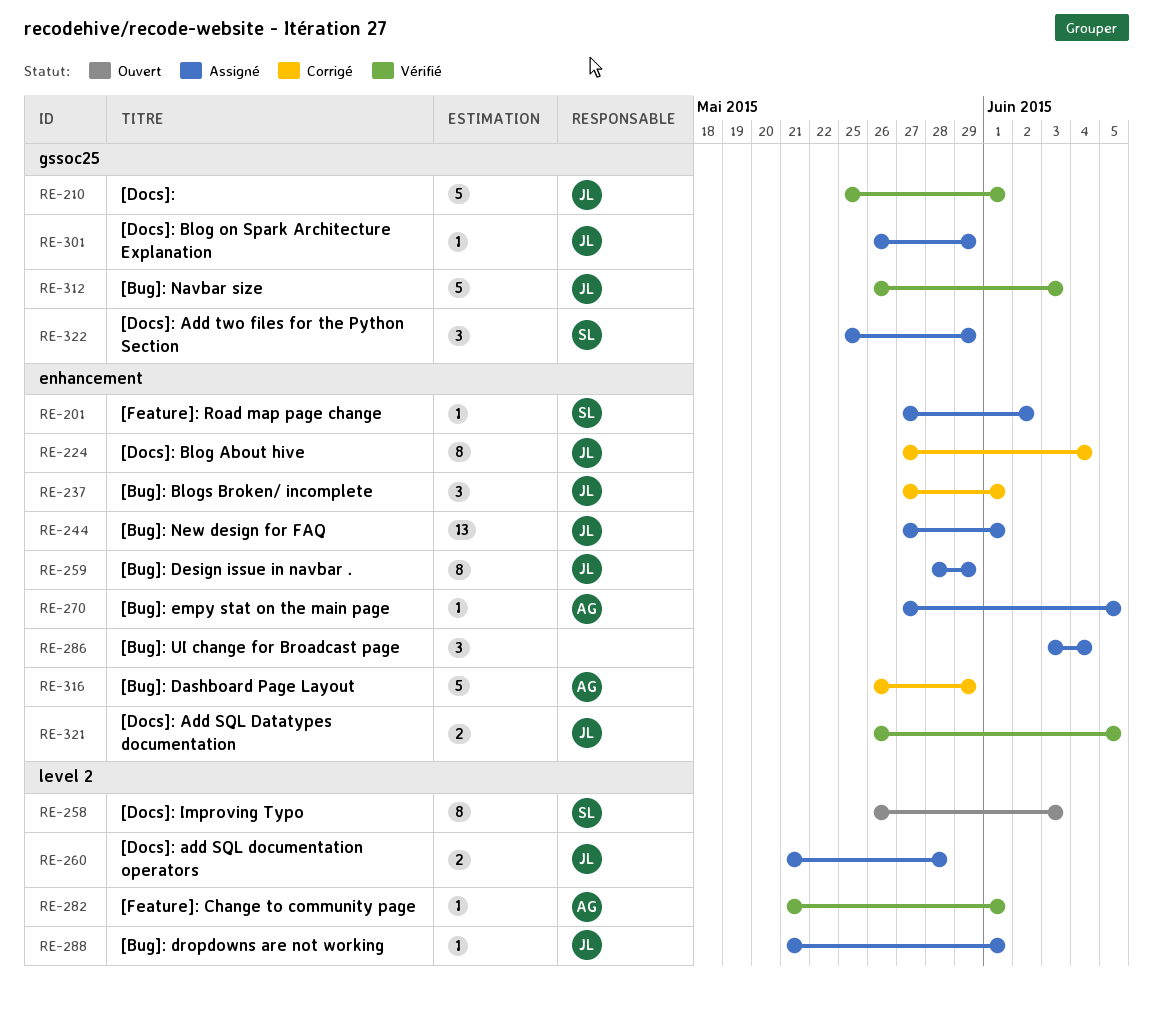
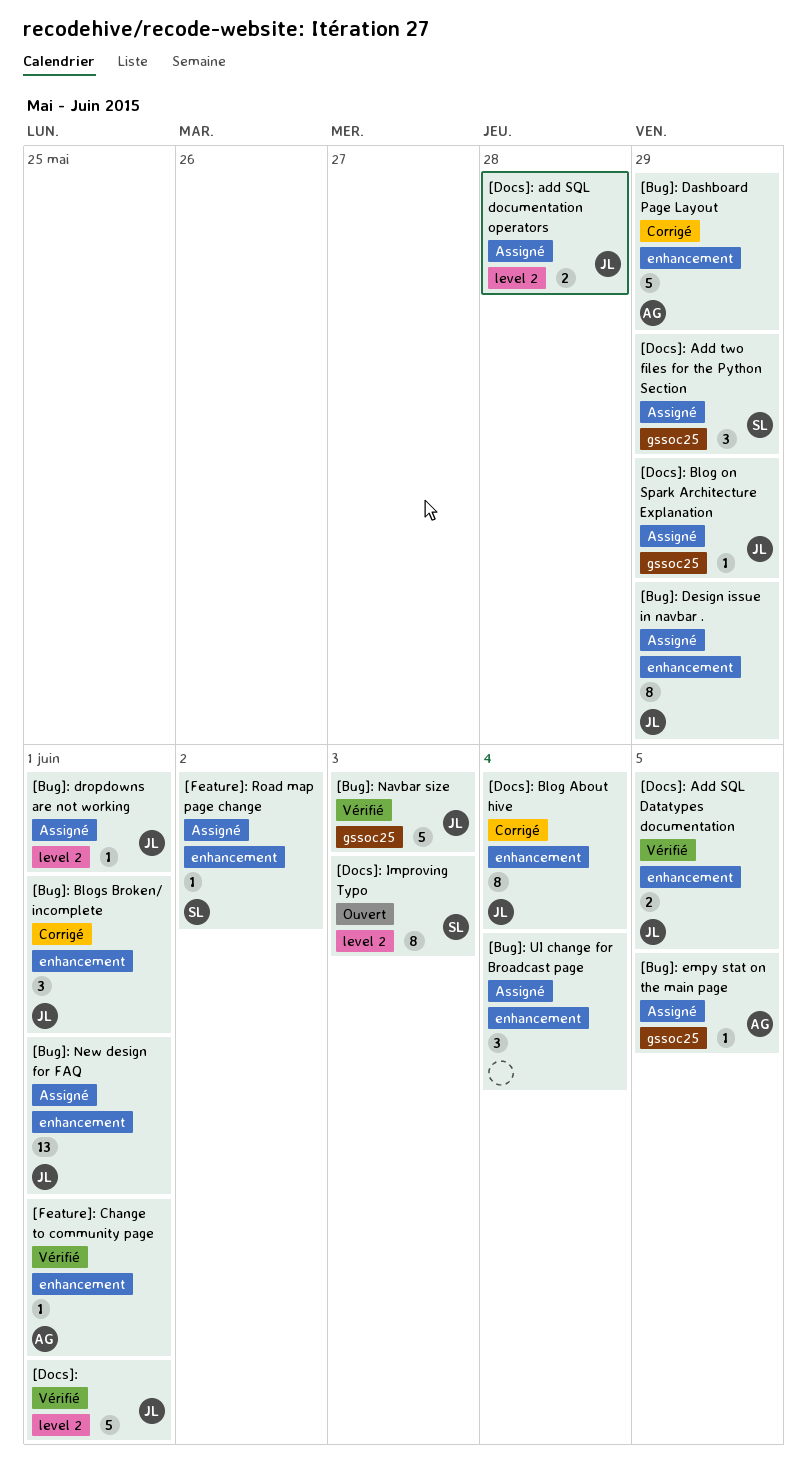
[Bug]: empy stat on the main page, label: enhancement -> gssoc25
[Docs]:, label: gssoc25 -> level 2
[Feature]: Change to community page, label: level 2 -> enhancement

